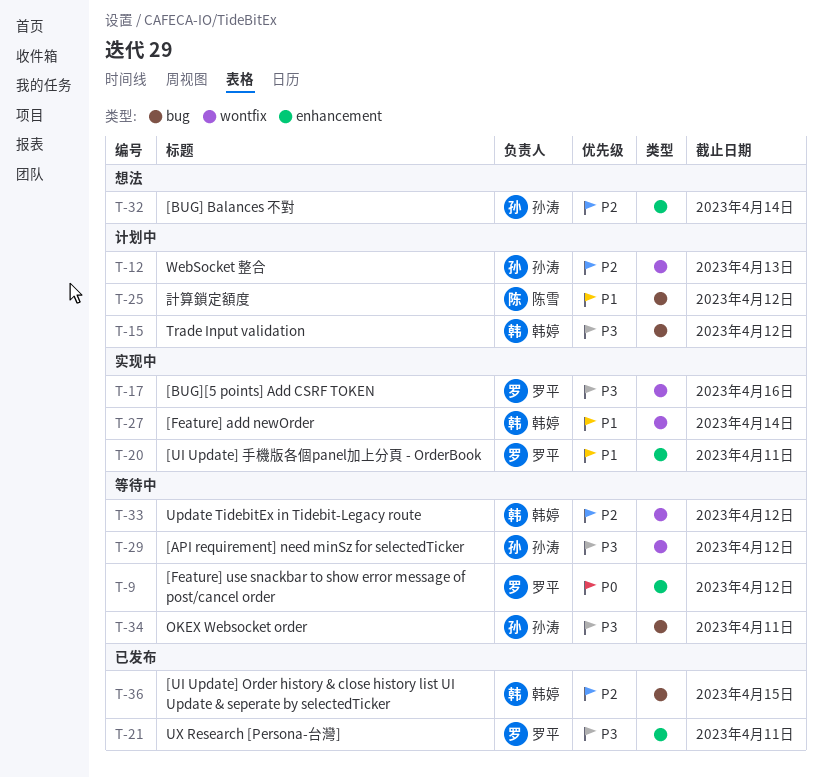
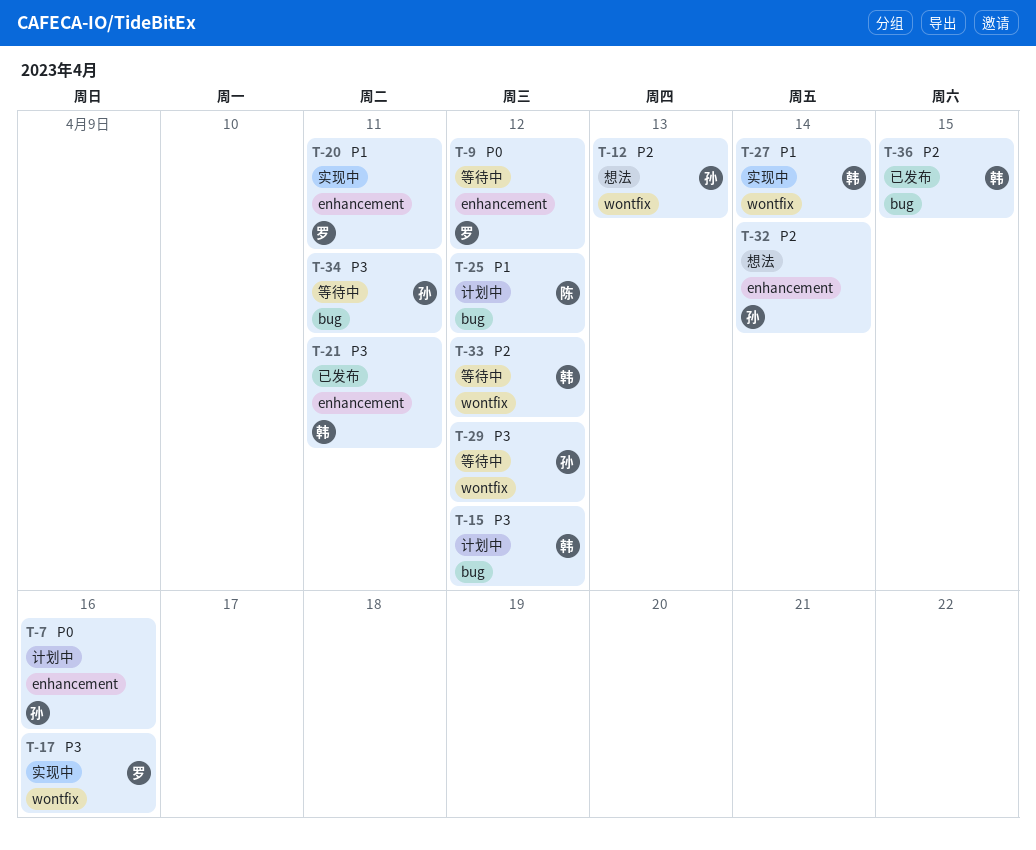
T-7: none -> present
T-12, status: 计划中 -> 想法
T-21, owner: 罗平 -> 韩婷

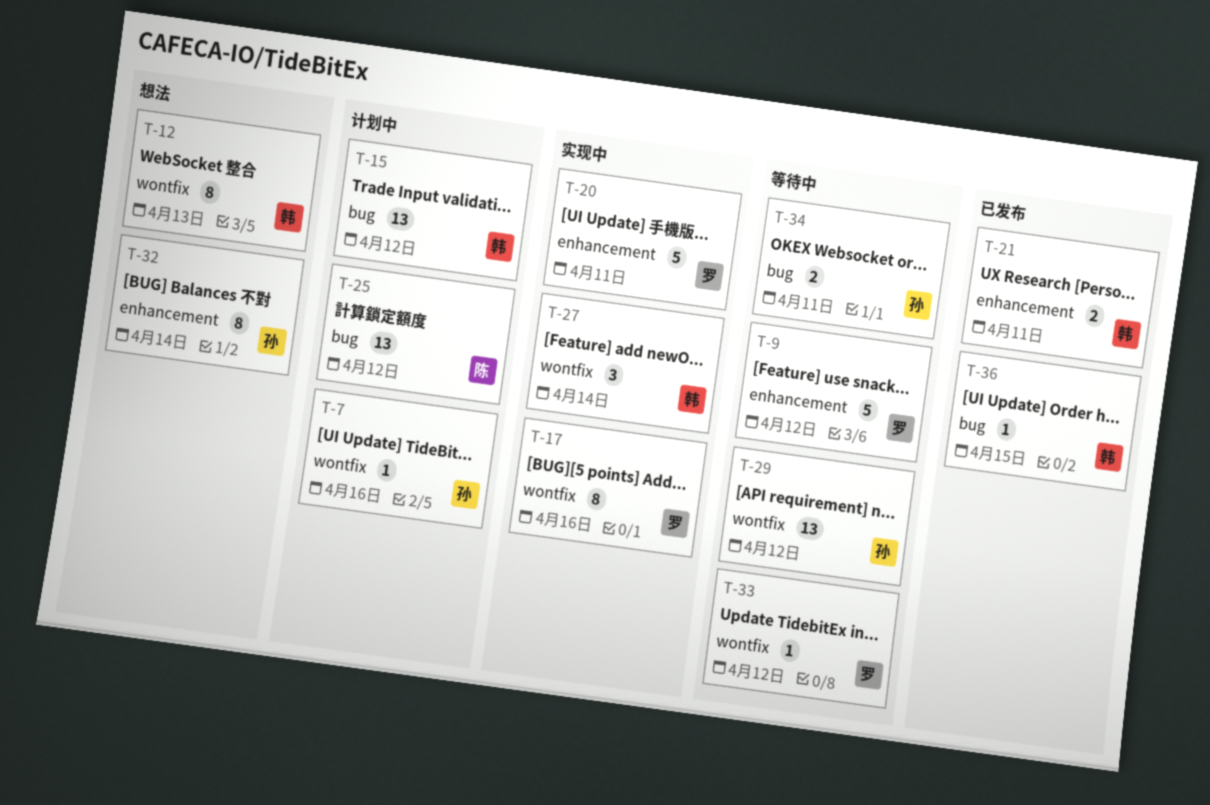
T-7, label: enhancement -> wontfix
T-12, owner: 孙 -> 韩
T-33, owner: 韩 -> 罗

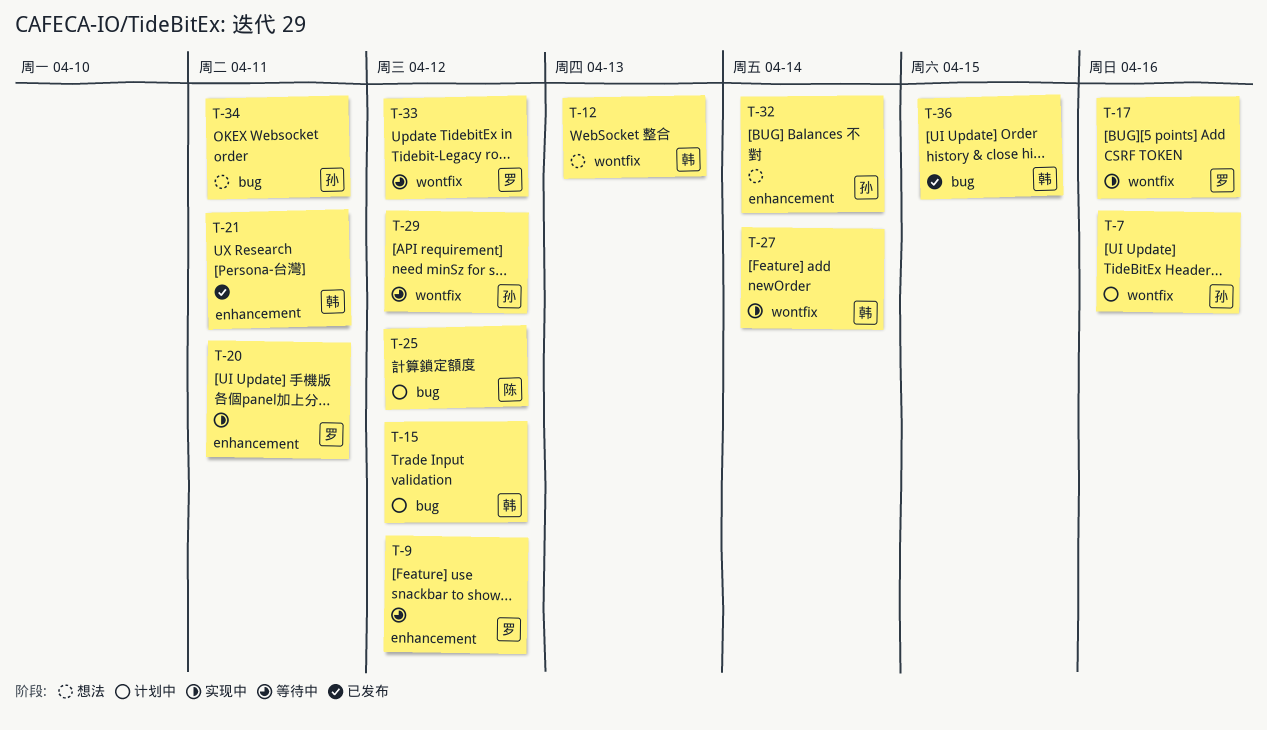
T-34, status: 等待中 -> 想法

